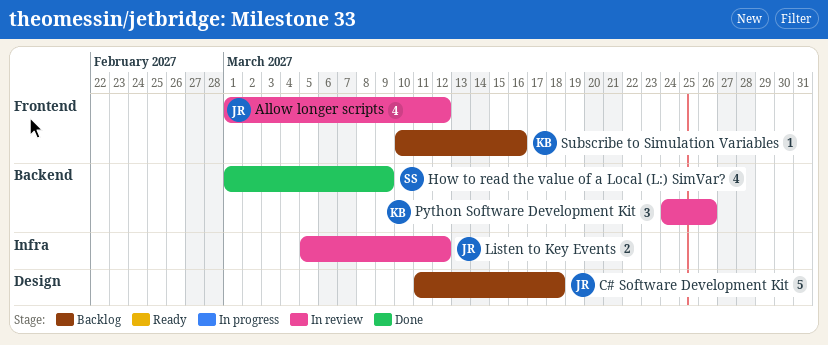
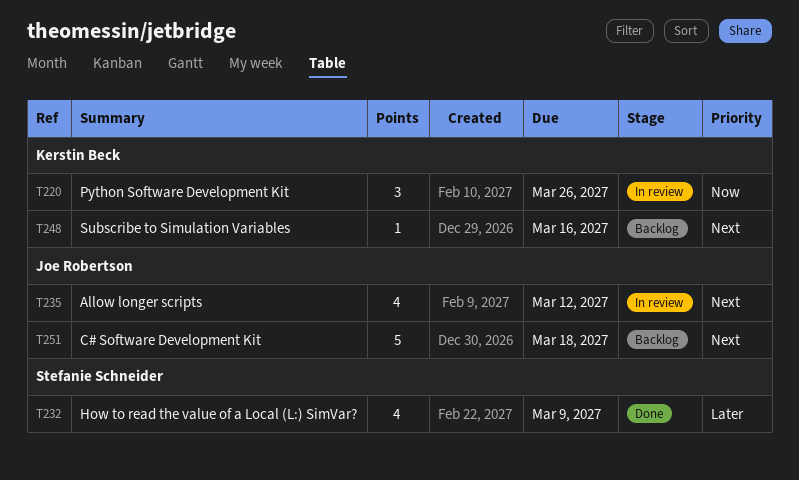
Listen to Key Events: present -> none

